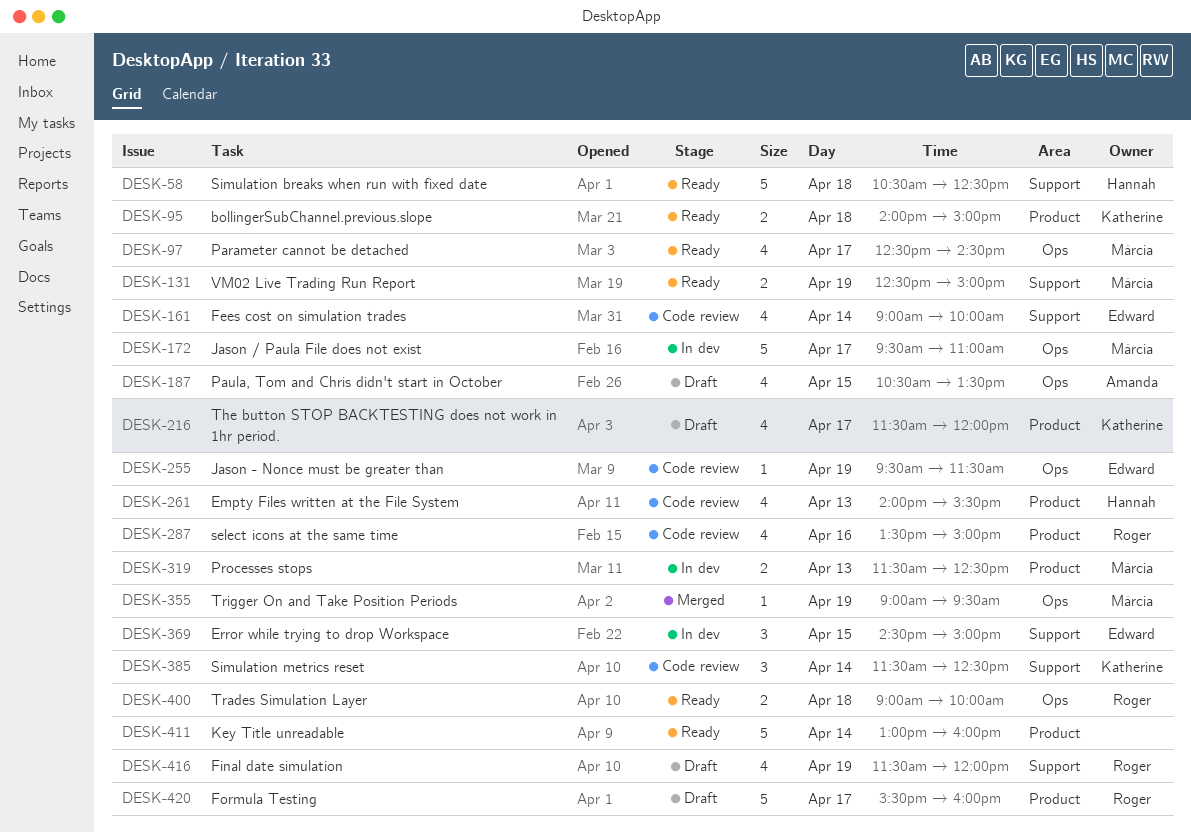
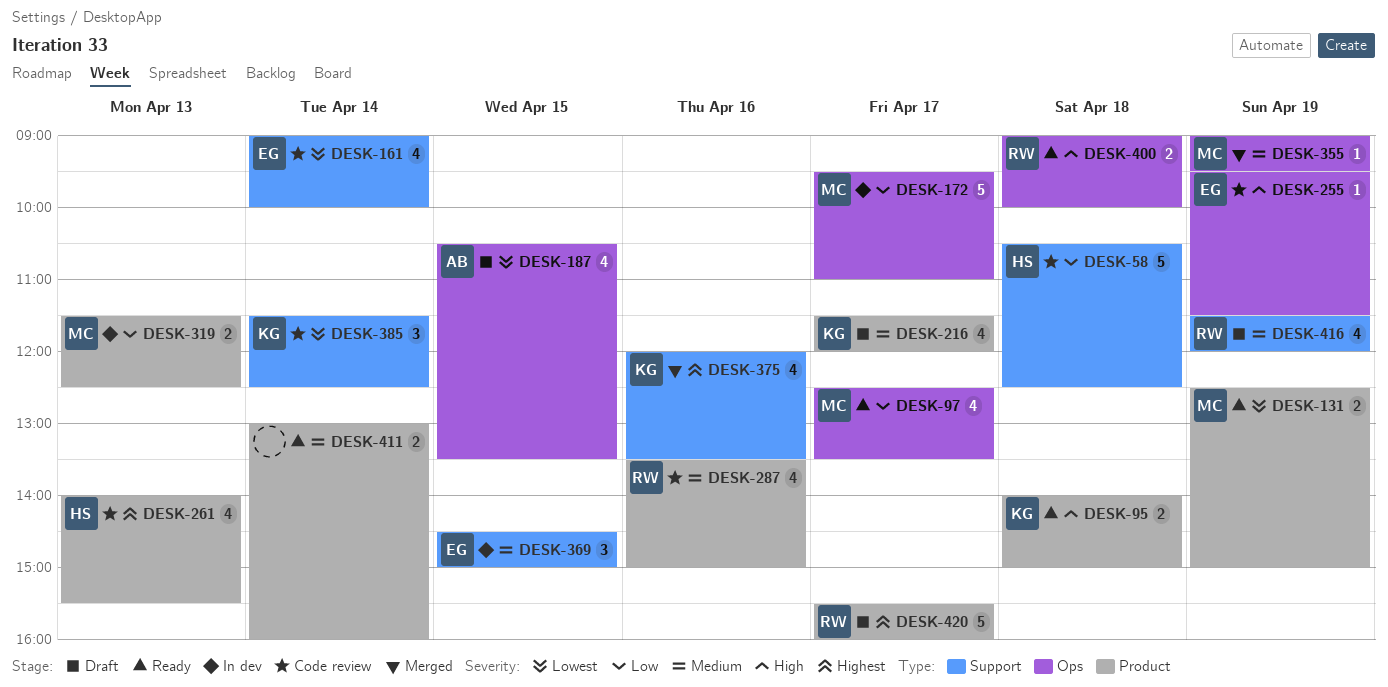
DESK-58, status: Ready -> Code review
DESK-97, ends: 14:30 -> 13:30
DESK-131, label: Support -> Product
DESK-375: none -> present
DESK-411, estimate: 5 -> 2

